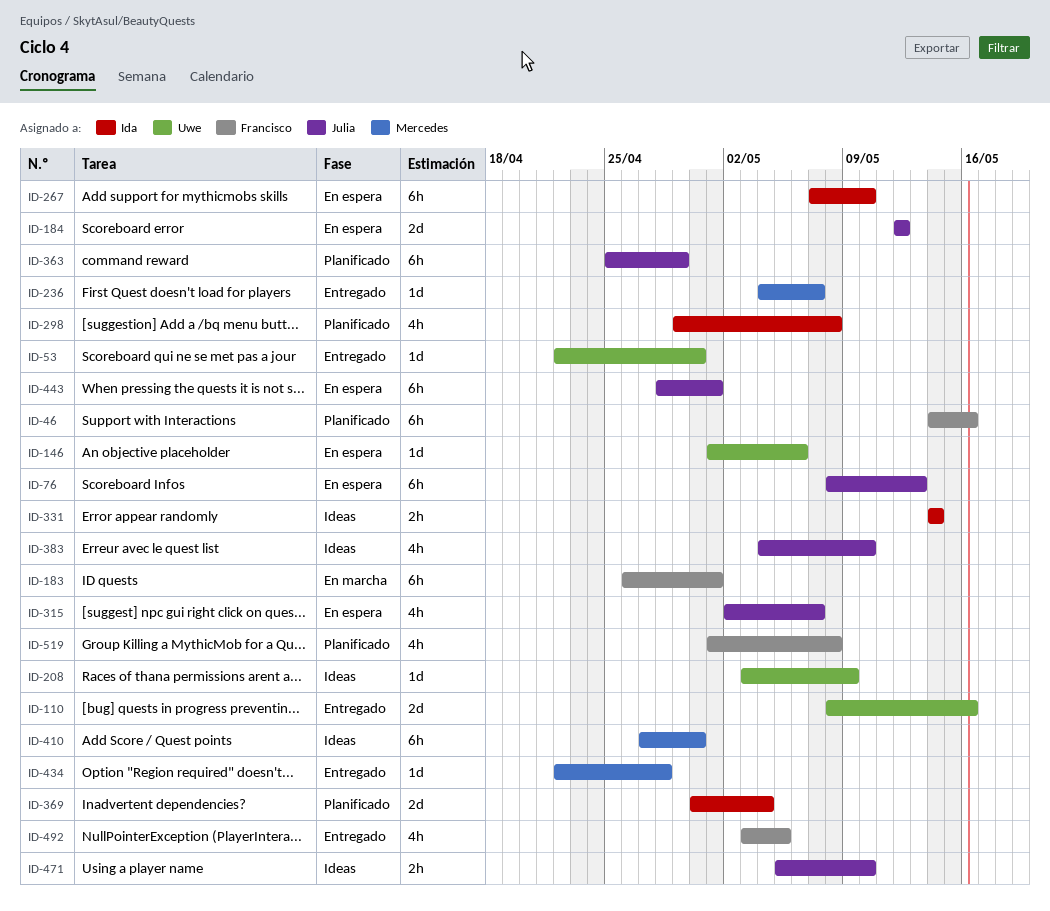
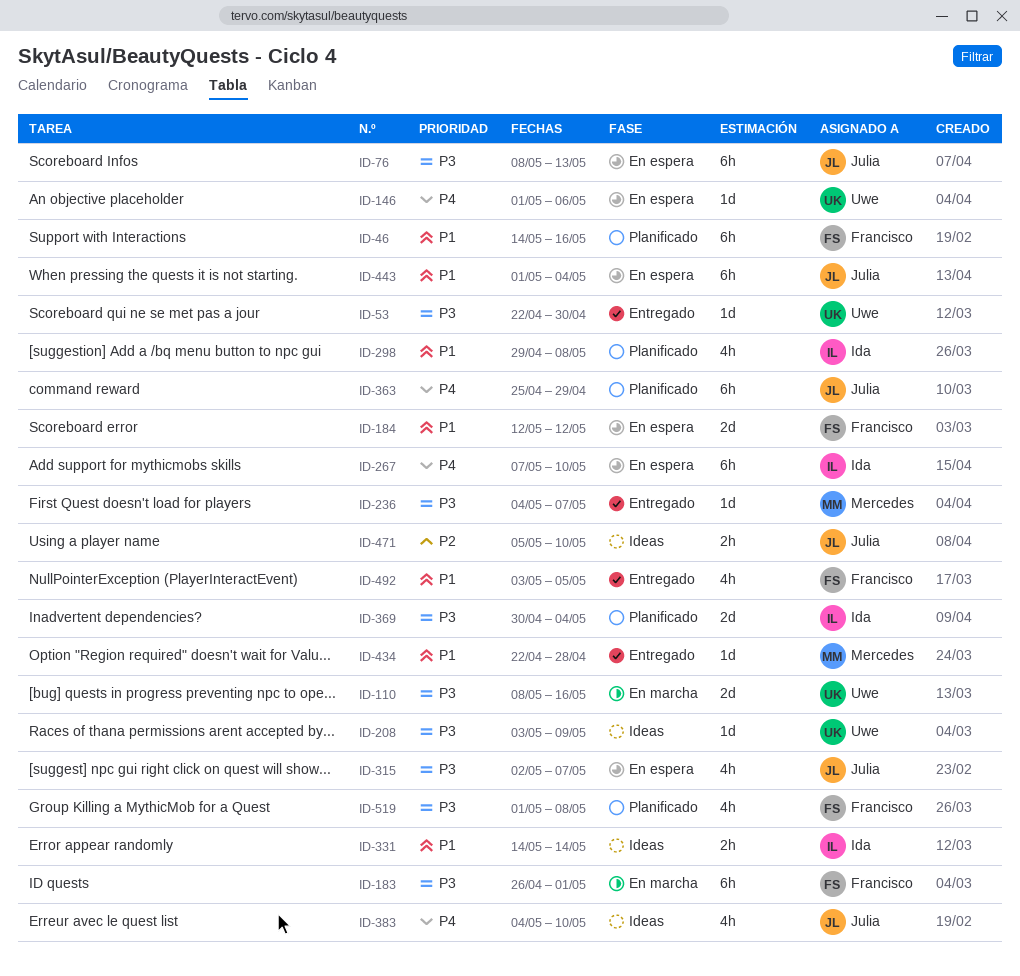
ID-110, status: Entregado -> En marcha
ID-184, owner: Julia -> Francisco
ID-410: present -> none
ID-443, start: Apr 28 -> May 1
ID-443, due: May 1 -> May 4

